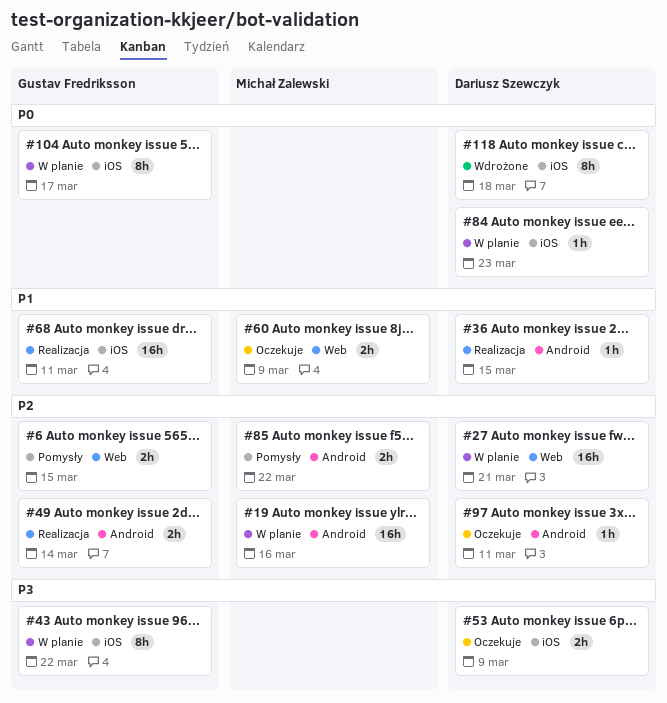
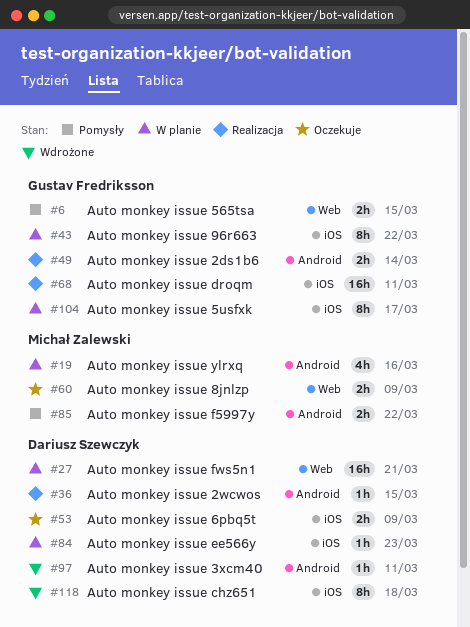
#19, estimate: 16h -> 4h
#97, status: Oczekuje -> Wdrożone

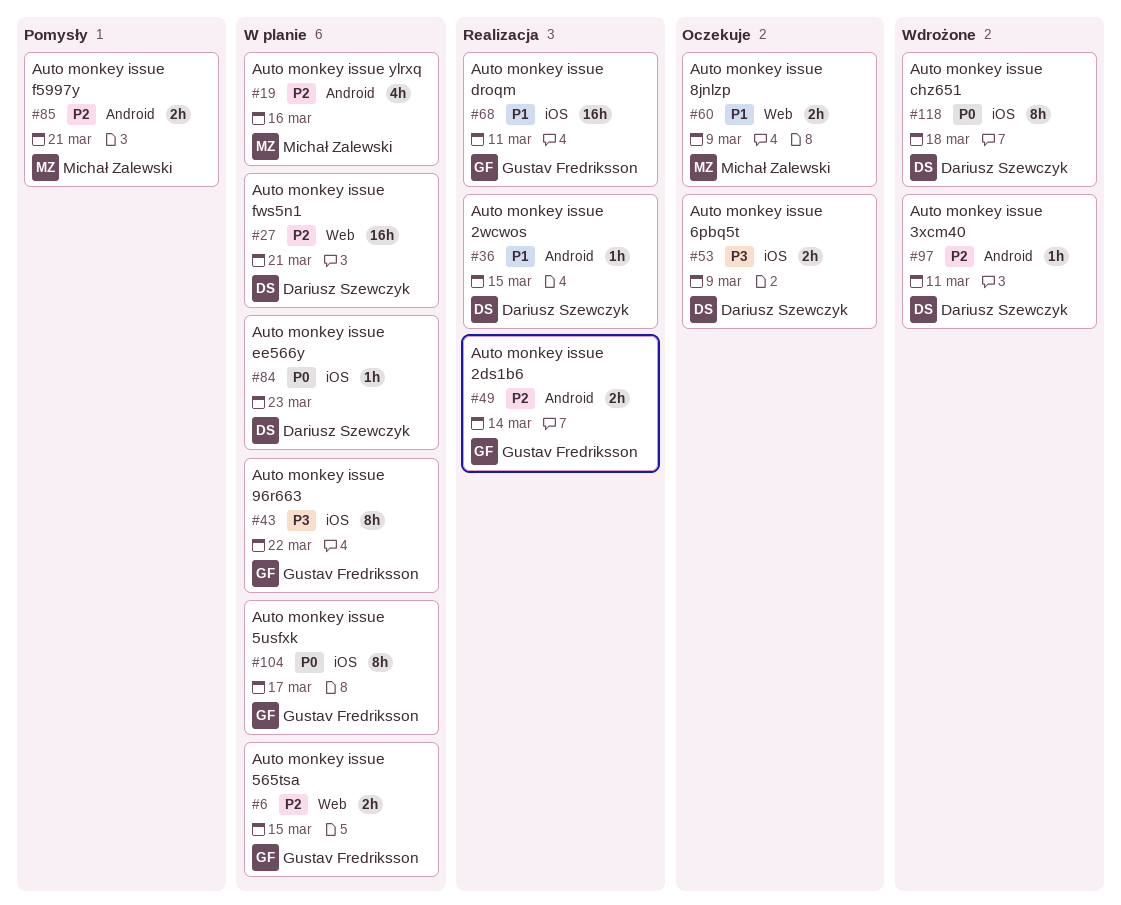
#6, status: Pomysły -> W planie
#85, due: Mar 22 -> Mar 21

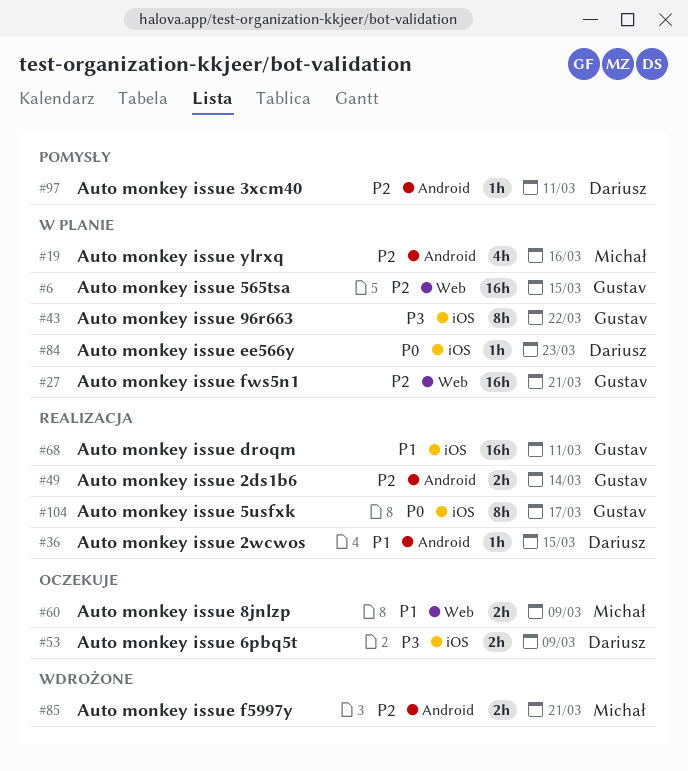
#6, estimate: 2h -> 16h
#27, owner: Dariusz Szewczyk -> Gustav Fredriksson
#85, status: Pomysły -> Wdrożone
#97, status: Wdrożone -> Pomysły
#104, status: W planie -> Realizacja
#118: present -> none

